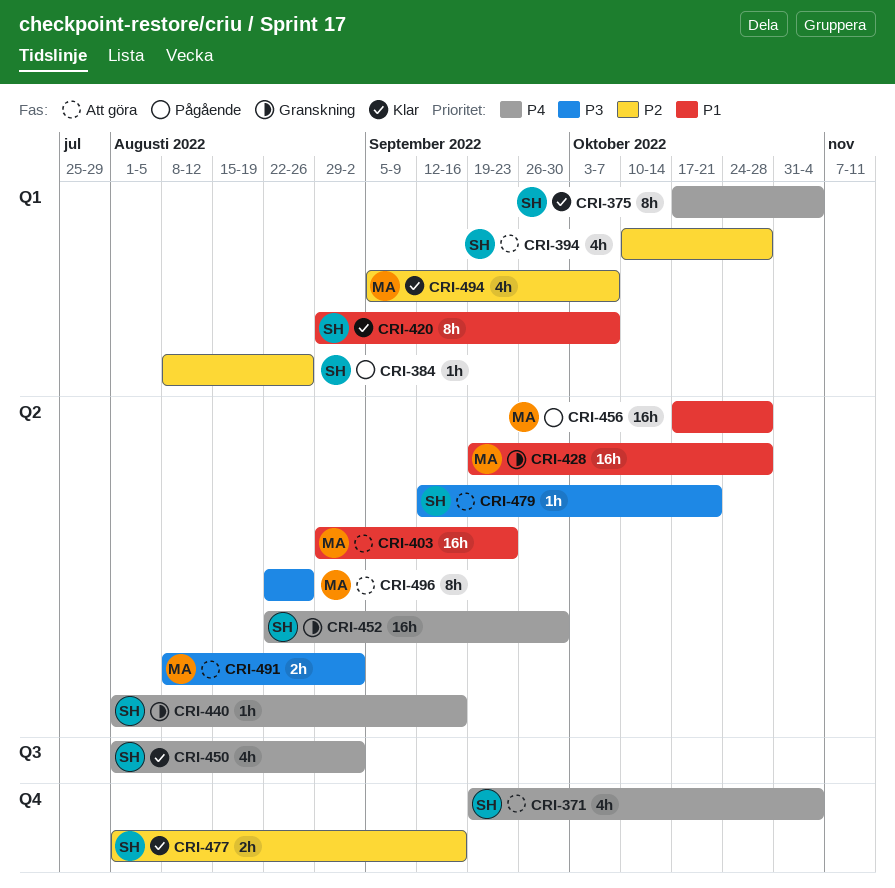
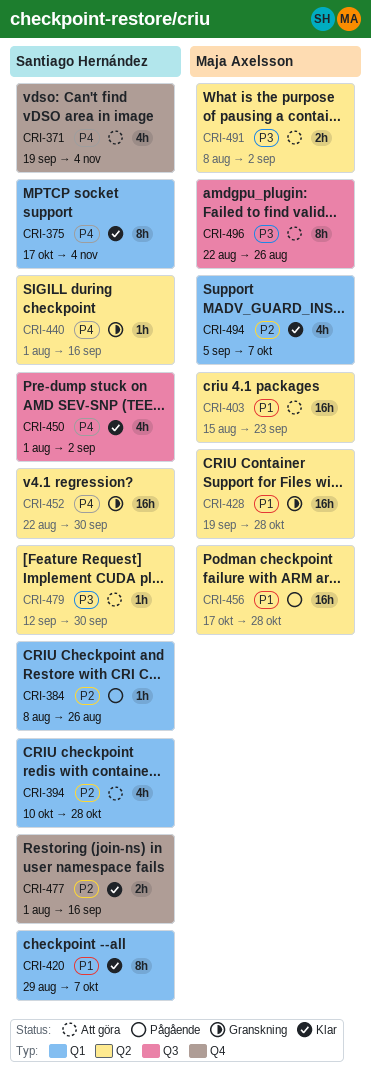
CRI-403, start: Aug 29 -> Aug 15
CRI-479, due: Oct 21 -> Sep 30
CRI-496, label: Q2 -> Q3

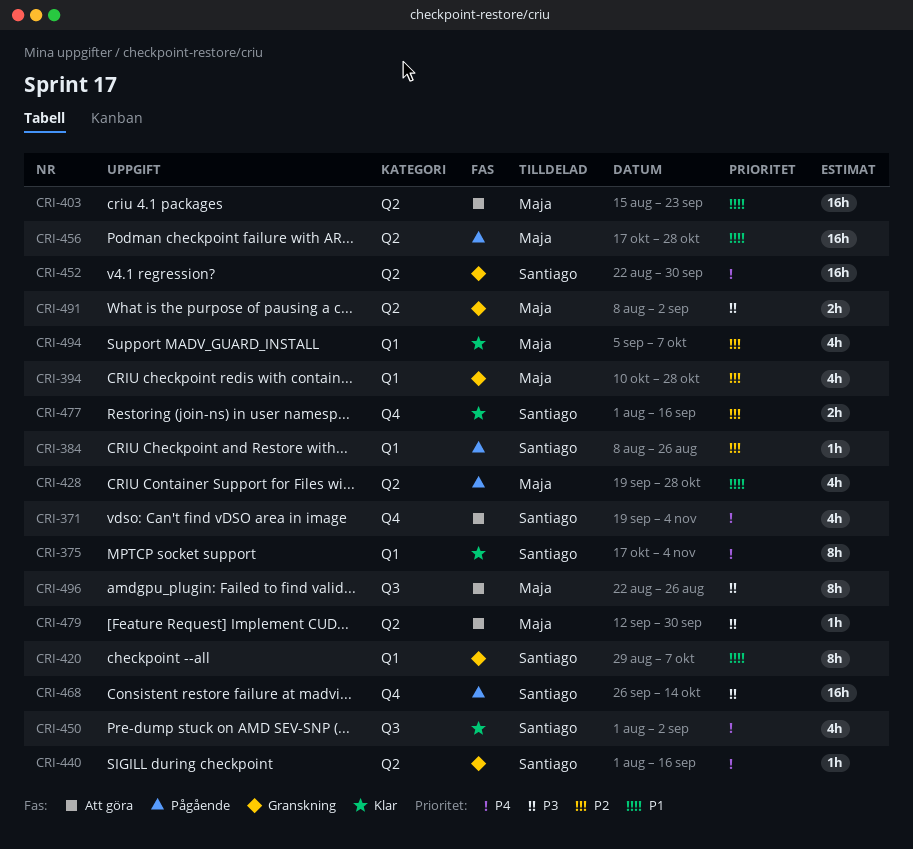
CRI-394, status: Att göra -> Granskning
CRI-394, owner: Santiago Hernández -> Maja Axelsson
CRI-420, status: Klar -> Granskning
CRI-428, status: Granskning -> Pågående
CRI-428, estimate: 16h -> 4h
CRI-468: none -> present
CRI-479, owner: Santiago Hernández -> Maja Axelsson
CRI-491, status: Att göra -> Granskning

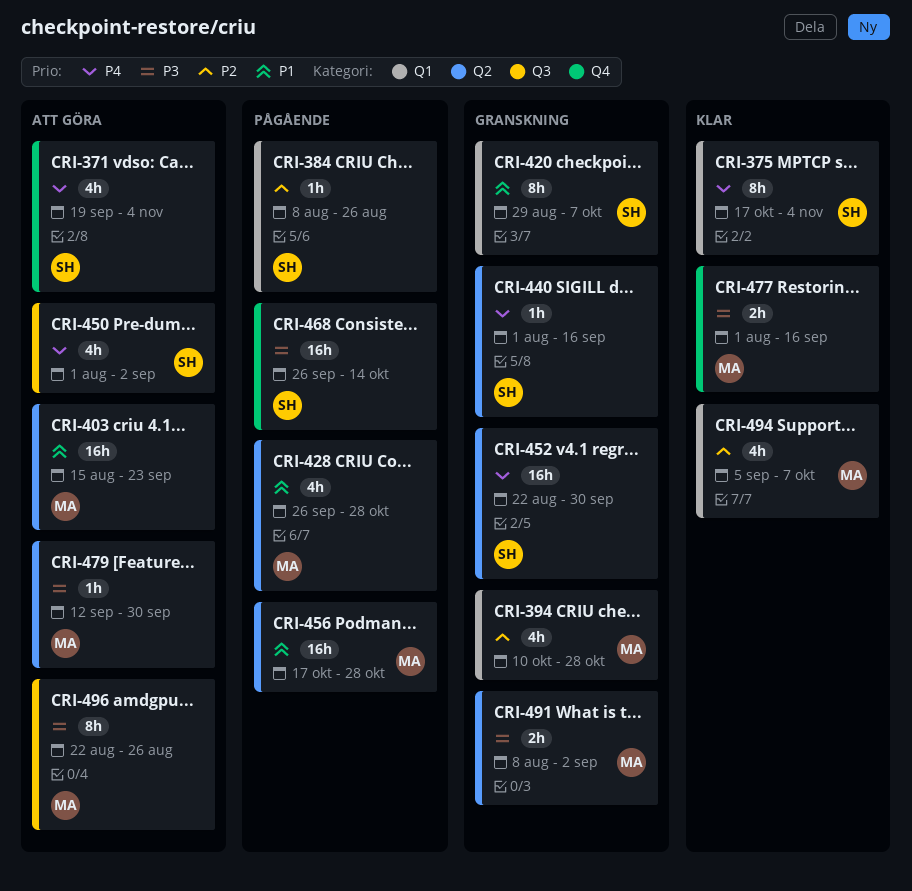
CRI-428, start: Sep 19 -> Sep 26
CRI-450, status: Klar -> Att göra
CRI-477, owner: Santiago -> Maja
CRI-477, priority: P2 -> P3

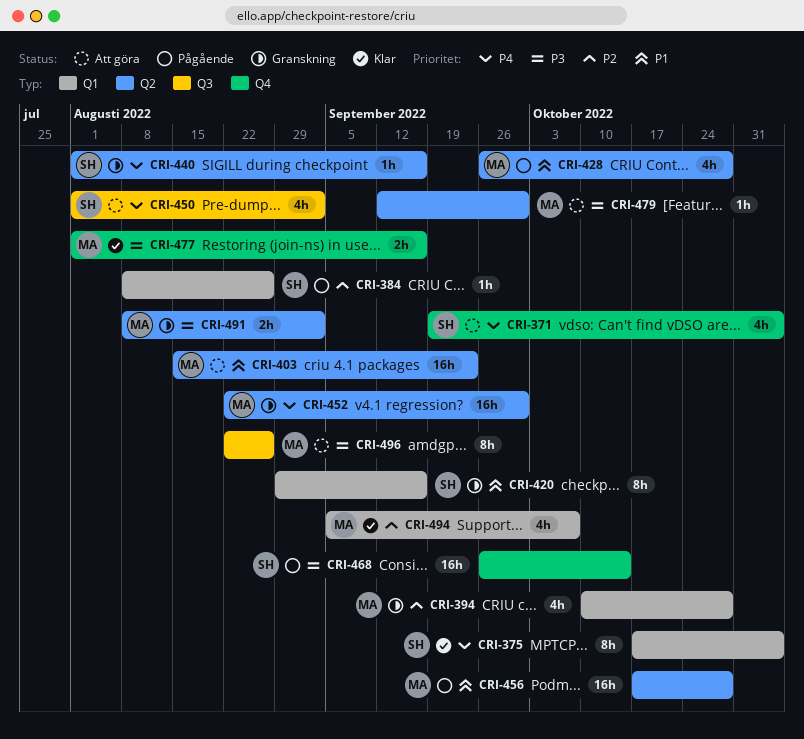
CRI-420, due: Oct 7 -> Sep 16
CRI-452, owner: SH -> MA

